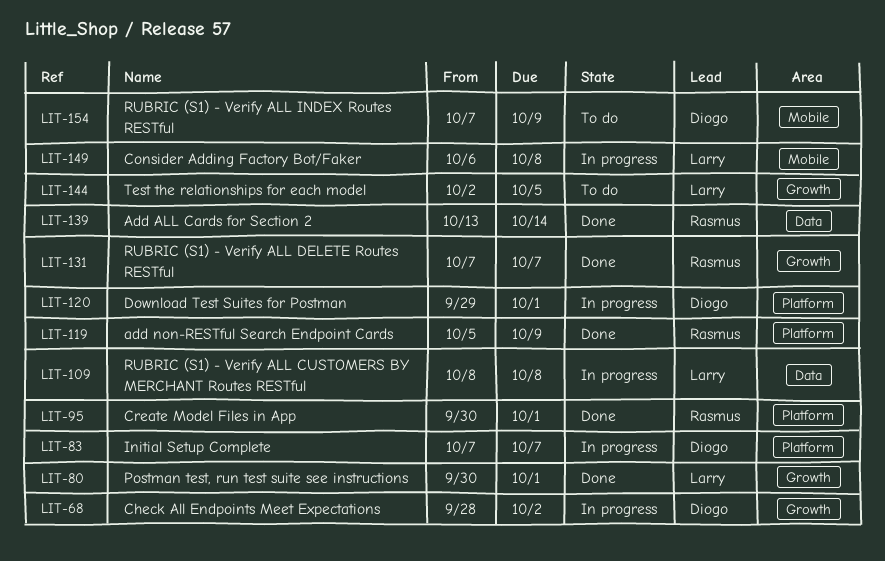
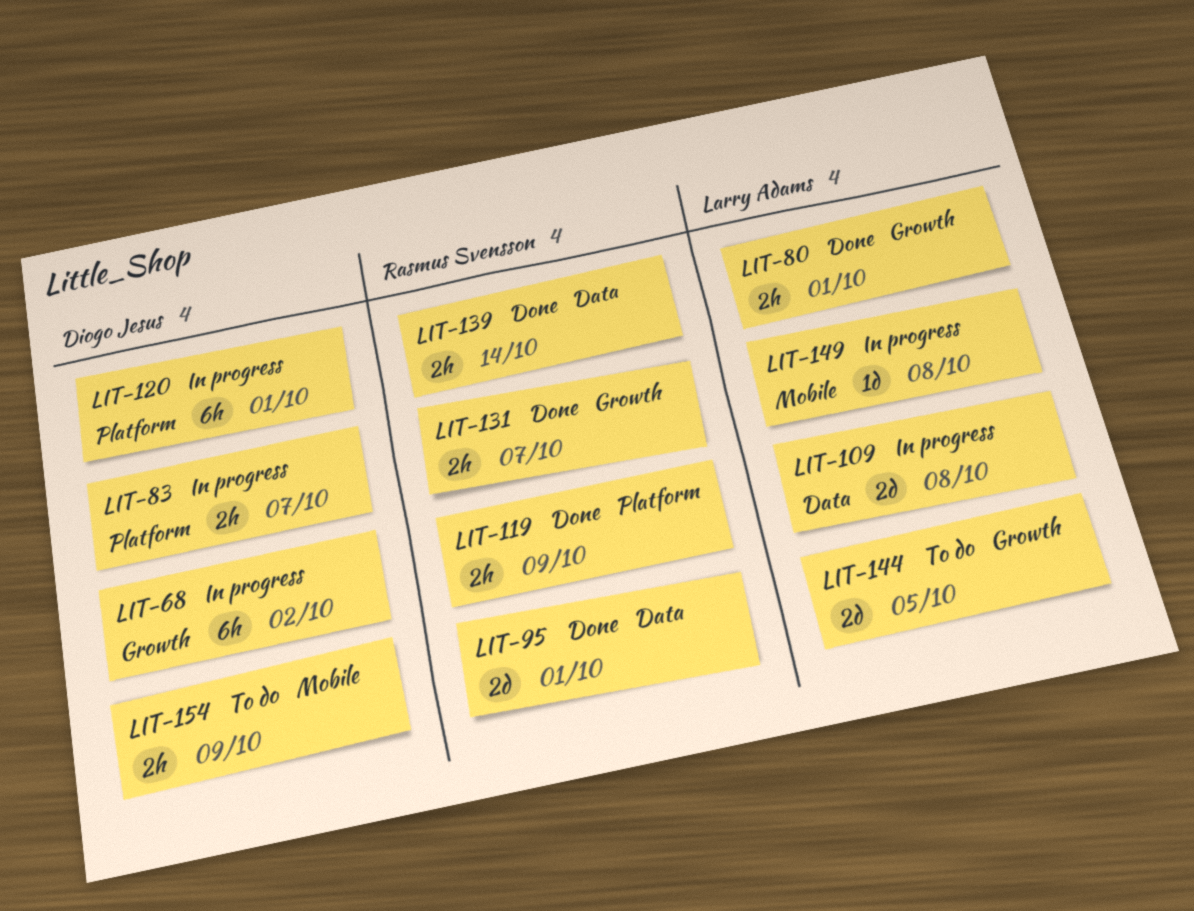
LIT-95, label: Platform -> Data

